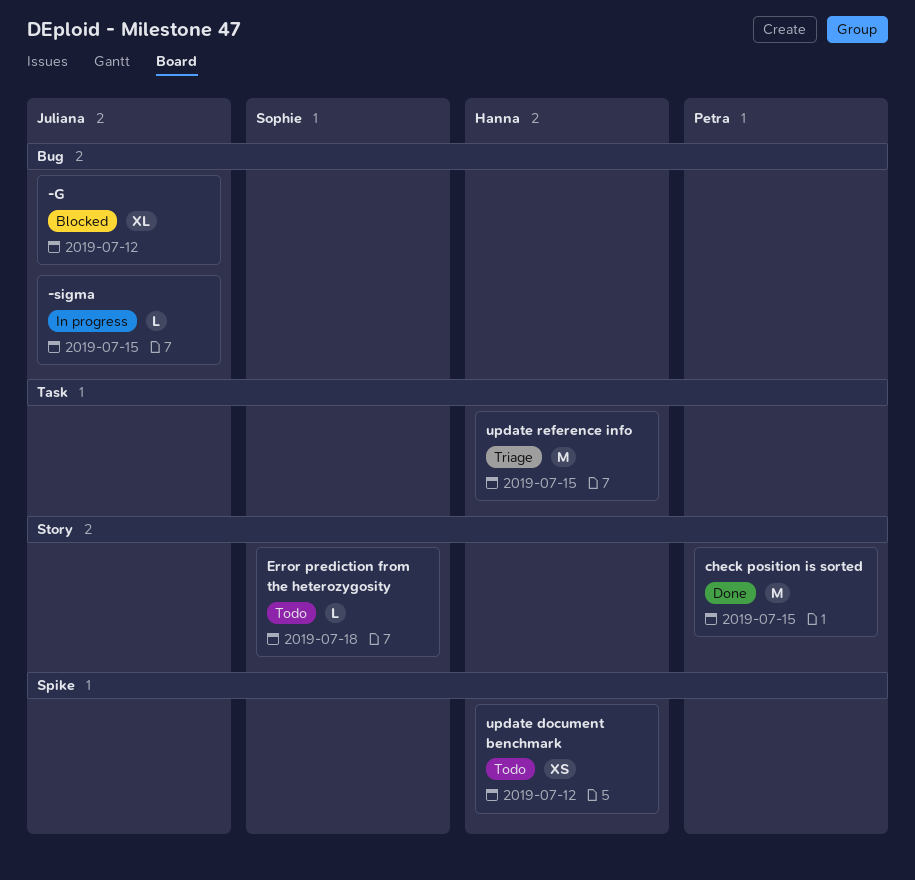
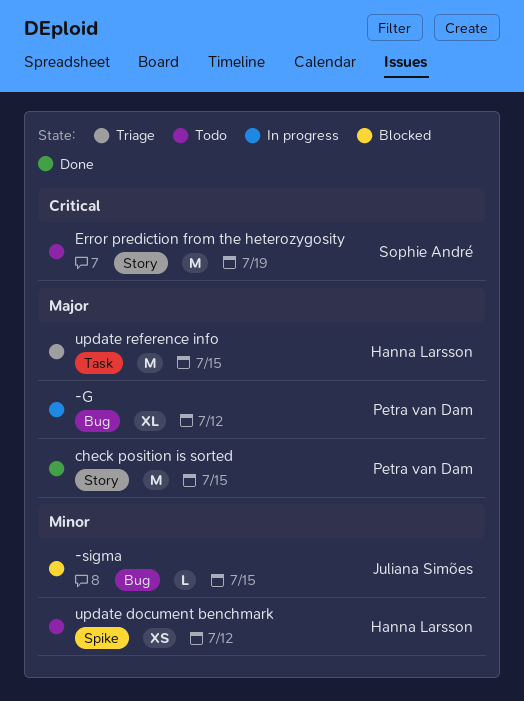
-G, status: Blocked -> In progress
-G, owner: Juliana Simões -> Petra van Dam
-sigma, status: In progress -> Blocked
Error prediction from the heterozygosity, estimate: L -> M
Error prediction from the heterozygosity, due: Jul 18 -> Jul 19

